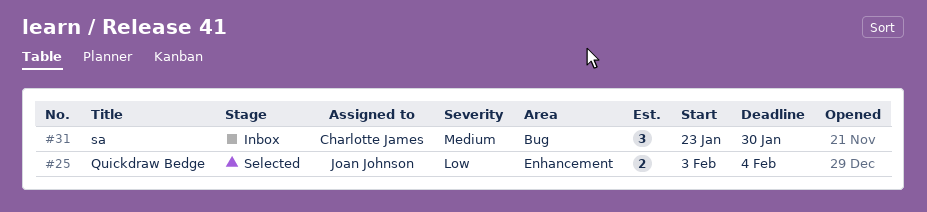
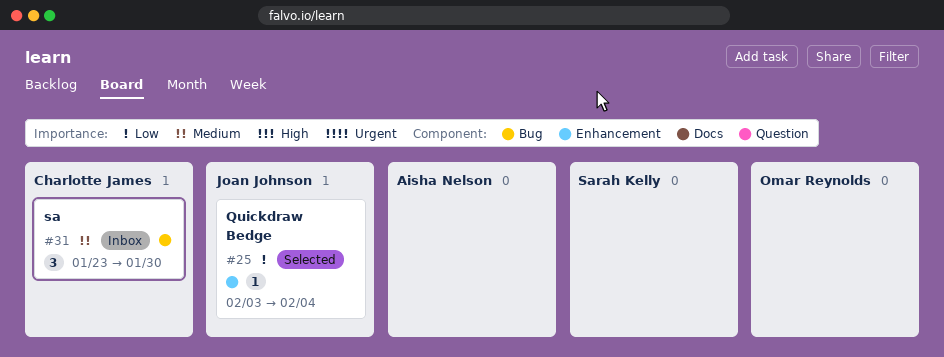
#25, estimate: 2 -> 1

